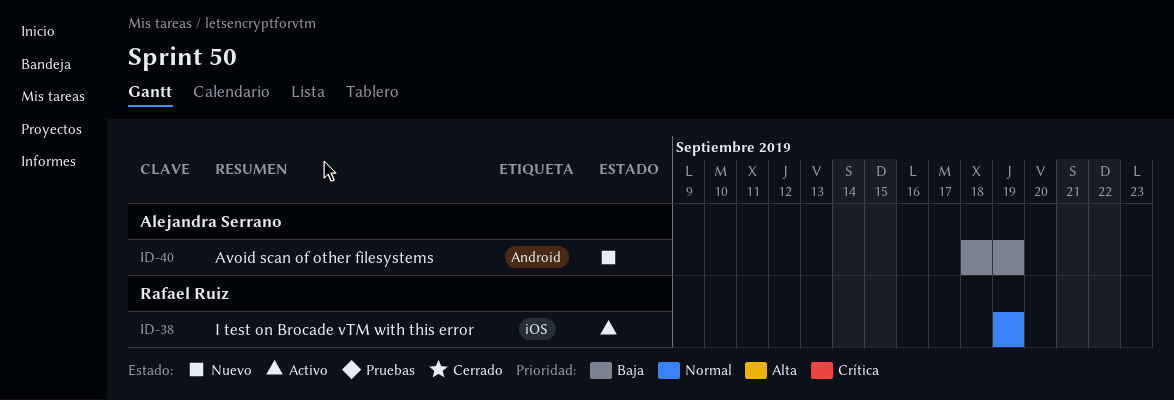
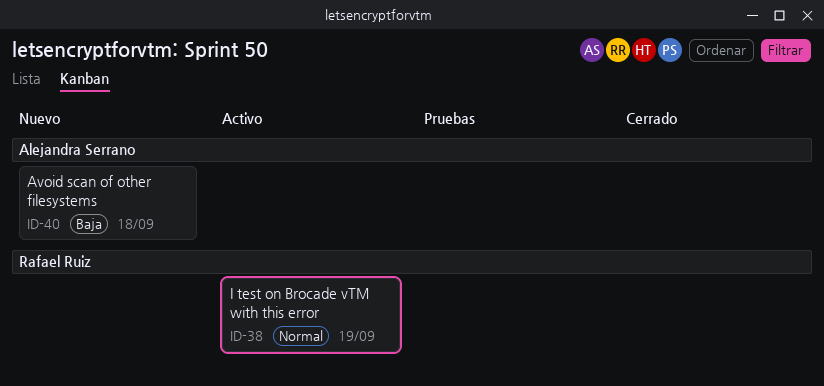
ID-40, due: Sep 19 -> Sep 18

